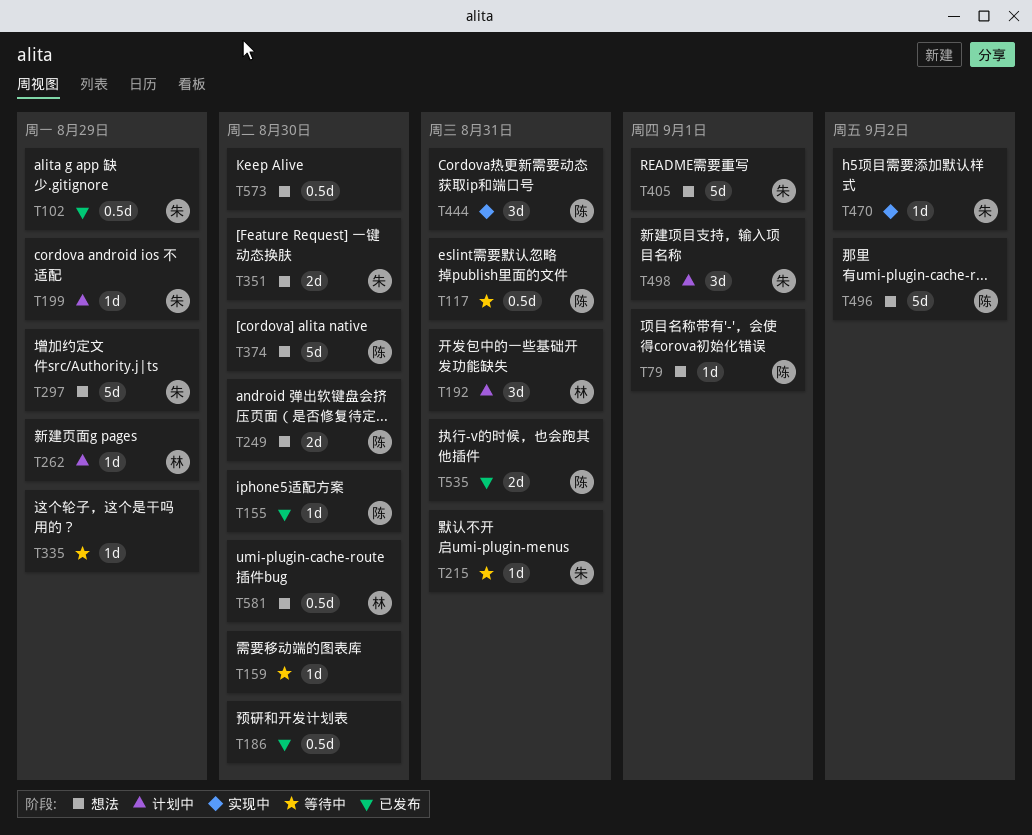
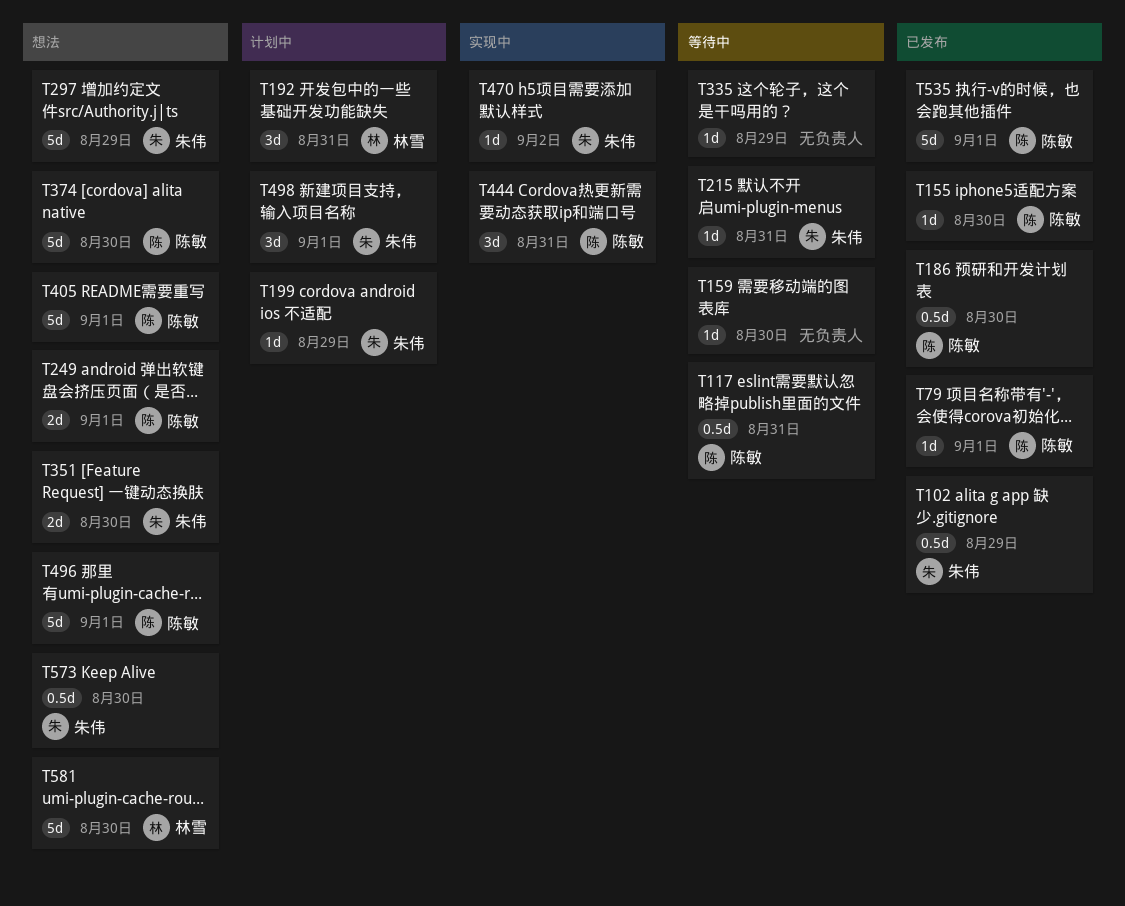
T79, status: 想法 -> 已发布
T186, owner: none -> 陈敏
T249, due: Aug 30 -> Sep 1
T262: present -> none
T405, owner: 朱伟 -> 陈敏
T496, due: Sep 2 -> Sep 1
T535, estimate: 2d -> 5d
T535, due: Aug 31 -> Sep 1
T573, owner: none -> 朱伟
T581, estimate: 0.5d -> 5d

